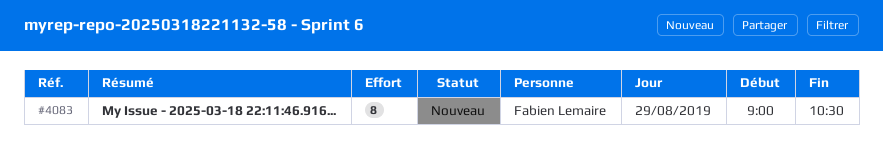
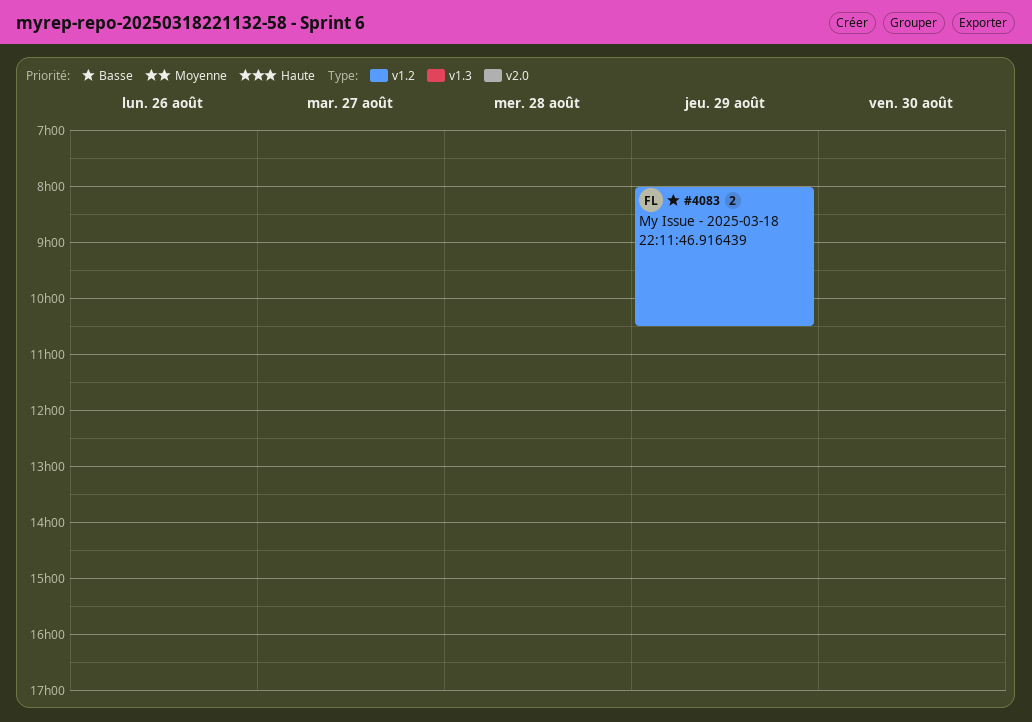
#4083, estimate: 8 -> 2
#4083, begins: 09:00 -> 08:00

